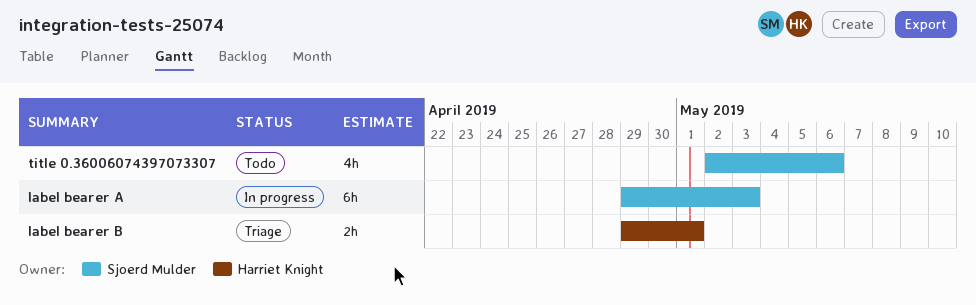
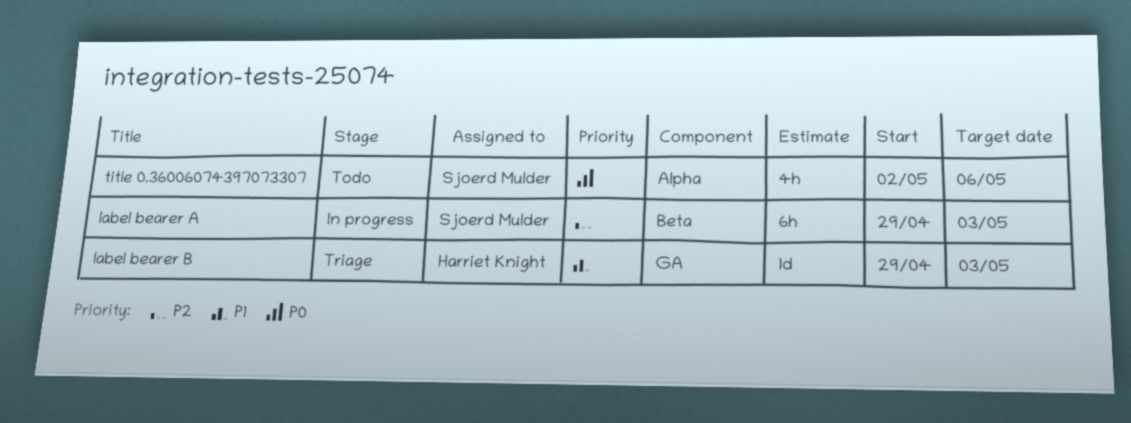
label bearer B, estimate: 2h -> 1d
label bearer B, due: May 1 -> May 3

